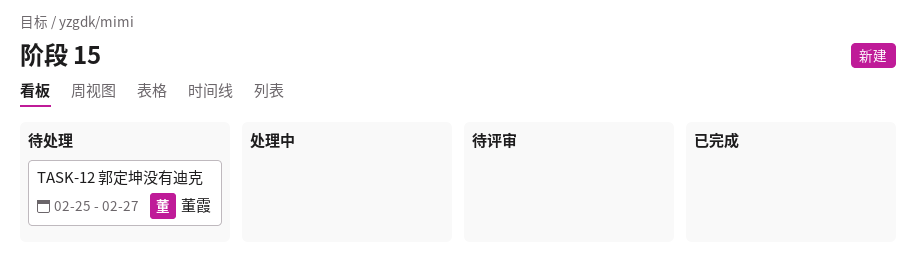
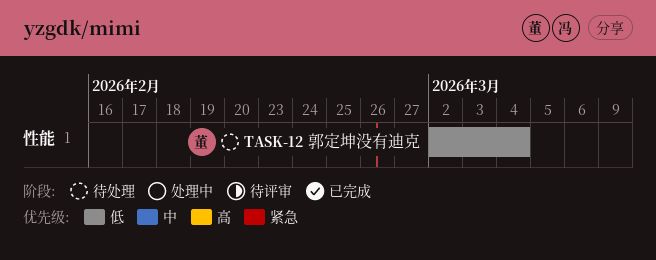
TASK-12, start: Feb 25 -> Mar 2
TASK-12, due: Feb 27 -> Mar 4

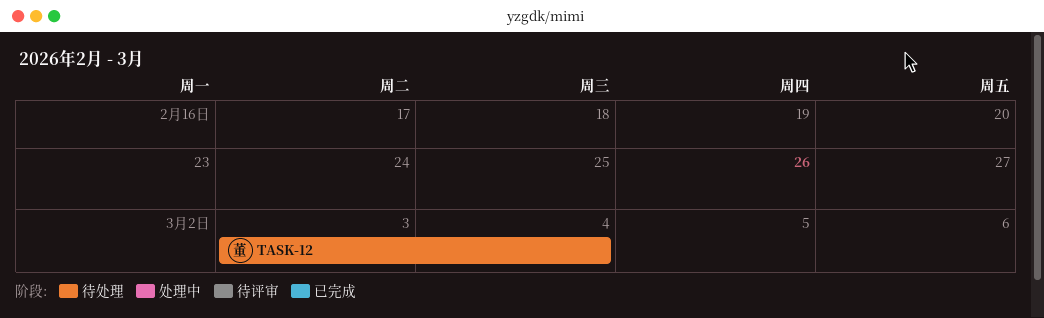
TASK-12, start: Mar 2 -> Mar 3

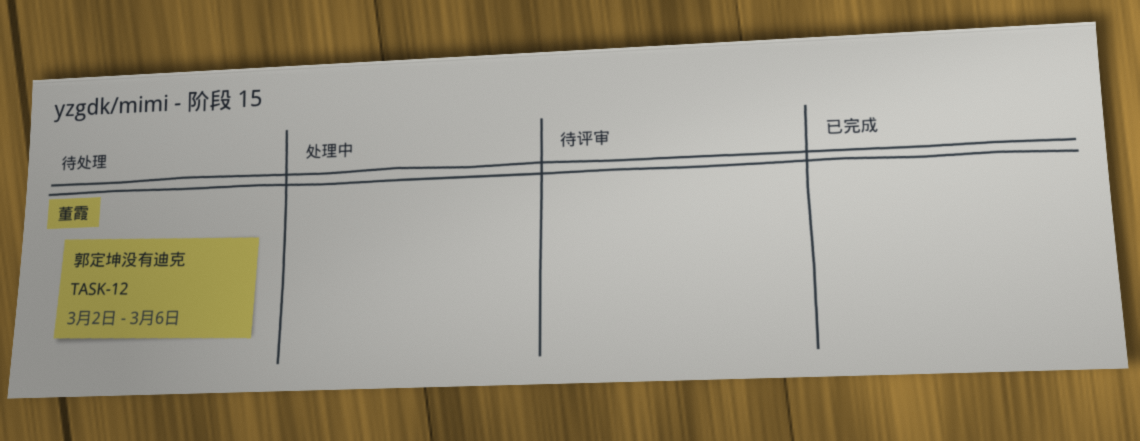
TASK-12, start: Mar 3 -> Mar 2
TASK-12, due: Mar 4 -> Mar 6

